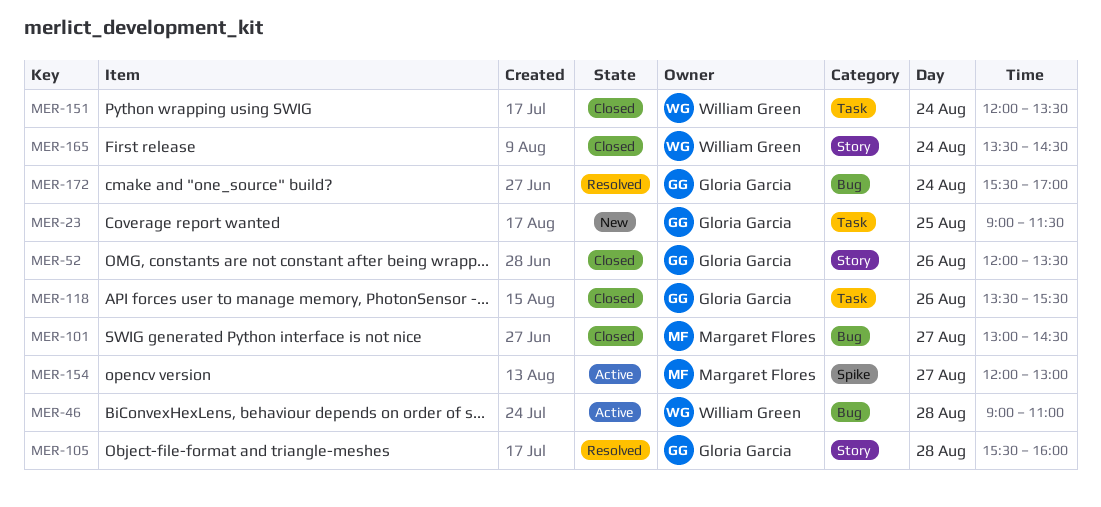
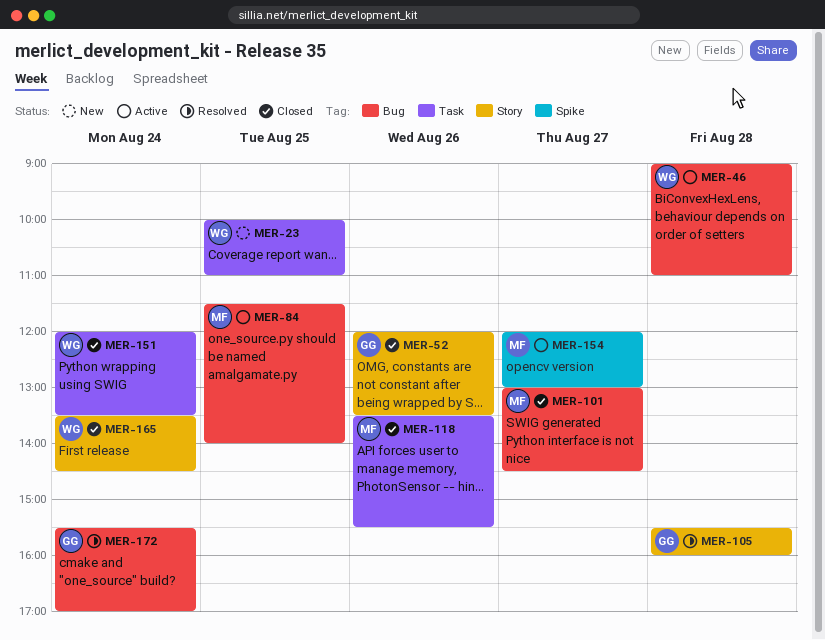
MER-23, owner: Gloria Garcia -> William Green
MER-23, begins: 09:00 -> 10:00
MER-23, ends: 11:30 -> 11:00
MER-84: none -> present
MER-118, owner: Gloria Garcia -> Margaret Flores

